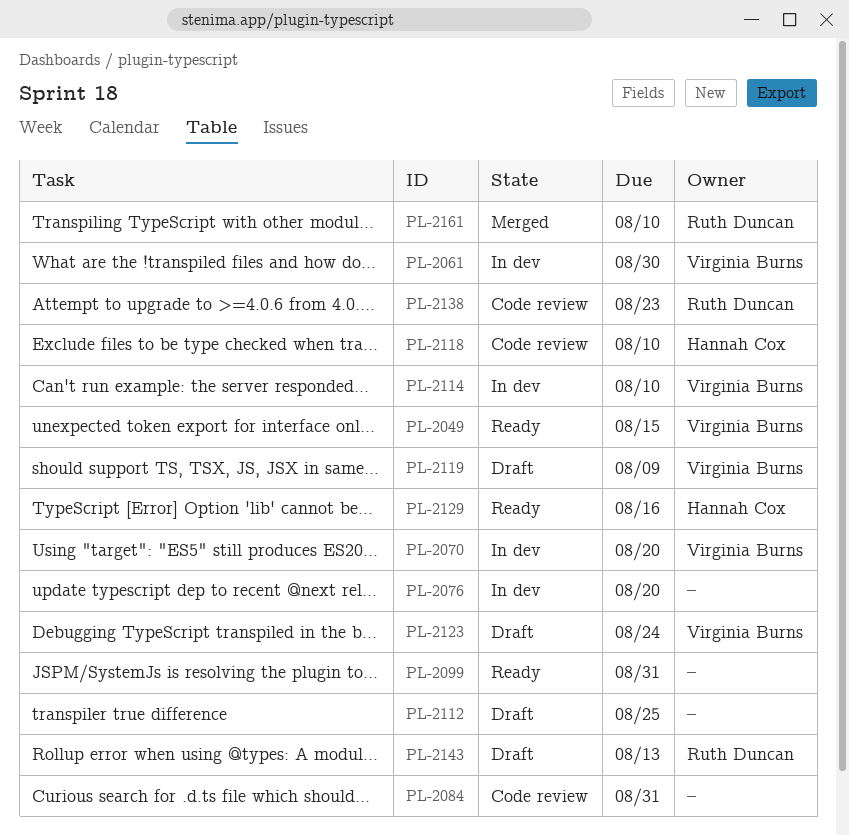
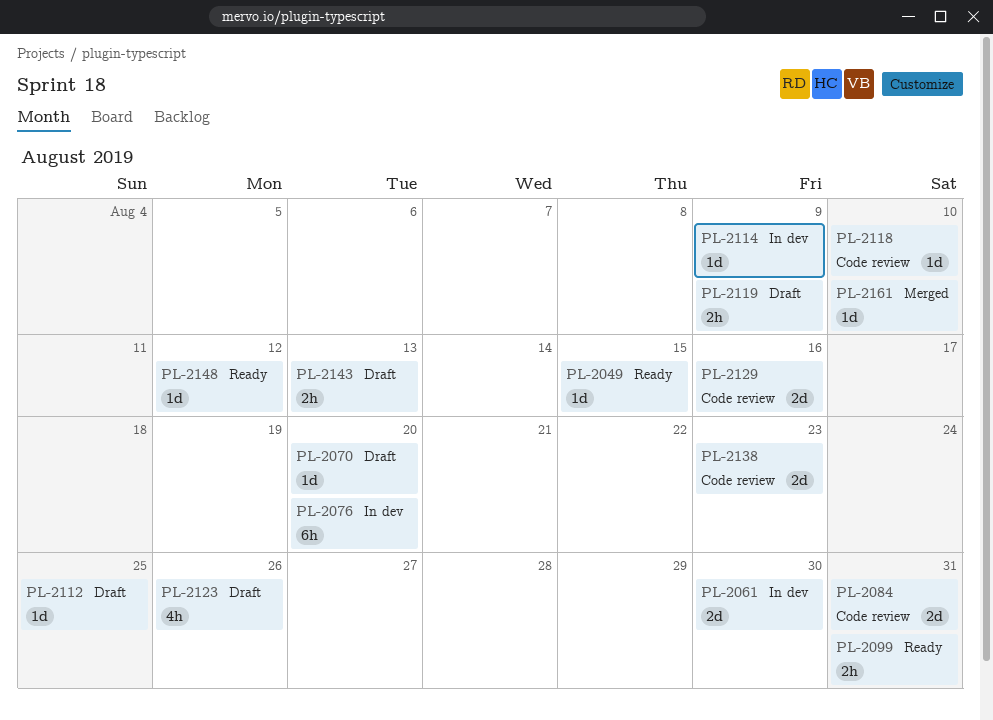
PL-2070, status: In dev -> Draft
PL-2114, due: Aug 10 -> Aug 9
PL-2123, due: Aug 24 -> Aug 26
PL-2129, status: Ready -> Code review
PL-2148: none -> present

